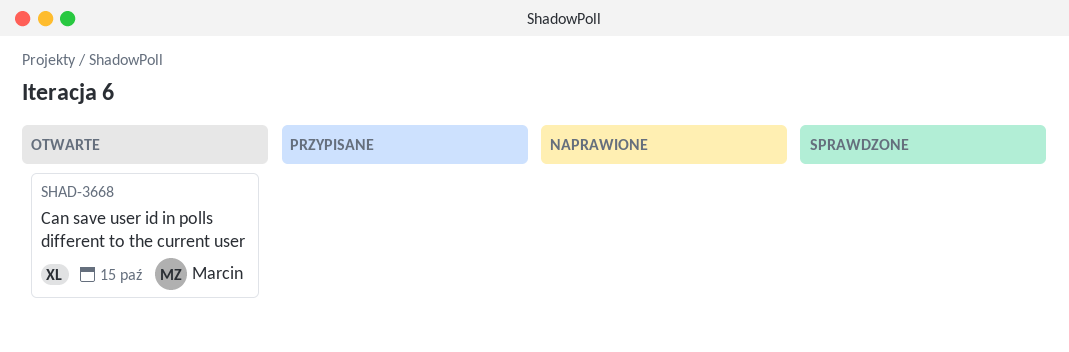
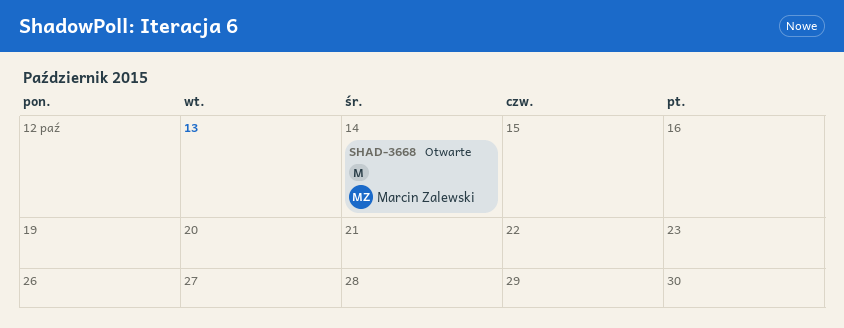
SHAD-3668, estimate: XL -> M
SHAD-3668, due: Oct 15 -> Oct 14

